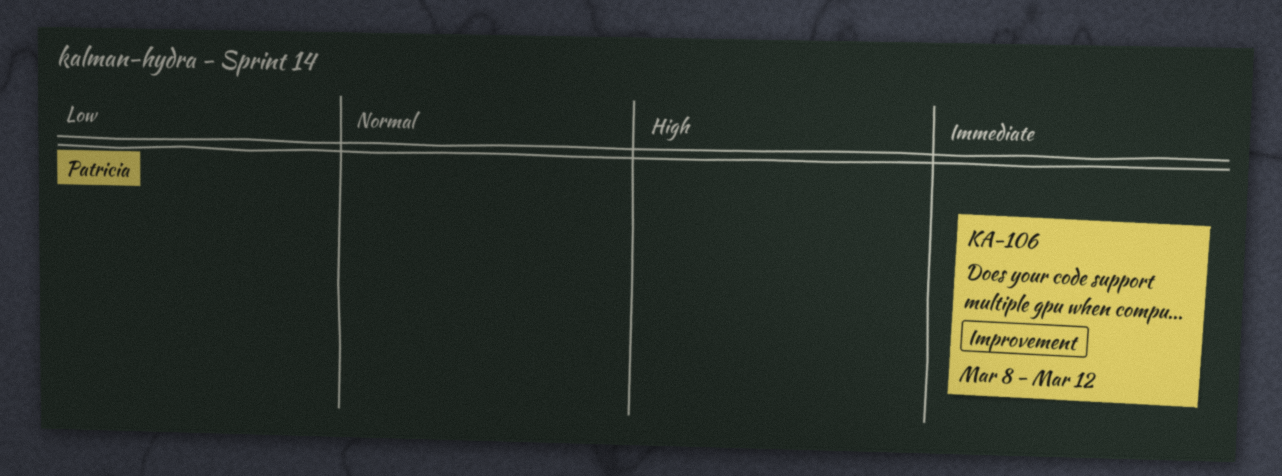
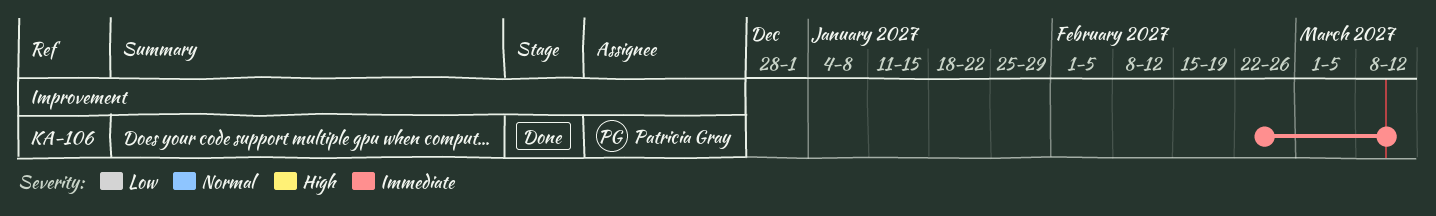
KA-106, start: Mar 8 -> Feb 22

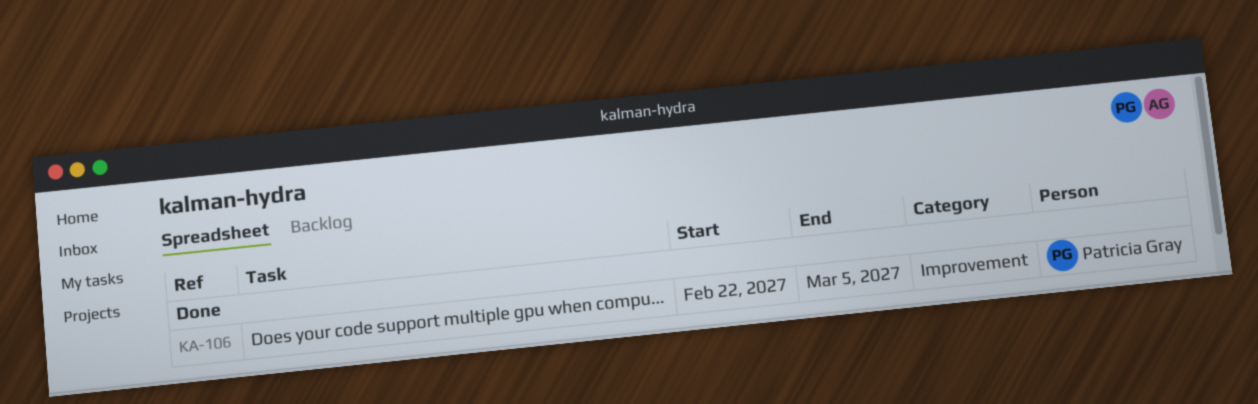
KA-106, due: Mar 12 -> Mar 5

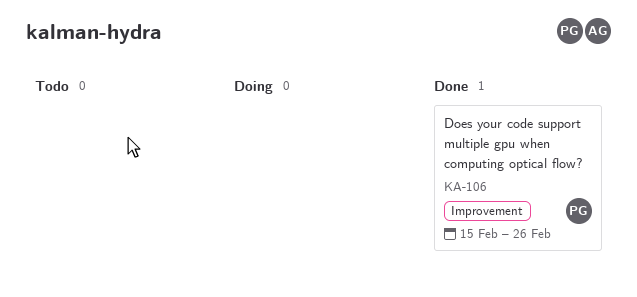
KA-106, start: Feb 22 -> Feb 15
KA-106, due: Mar 5 -> Feb 26

